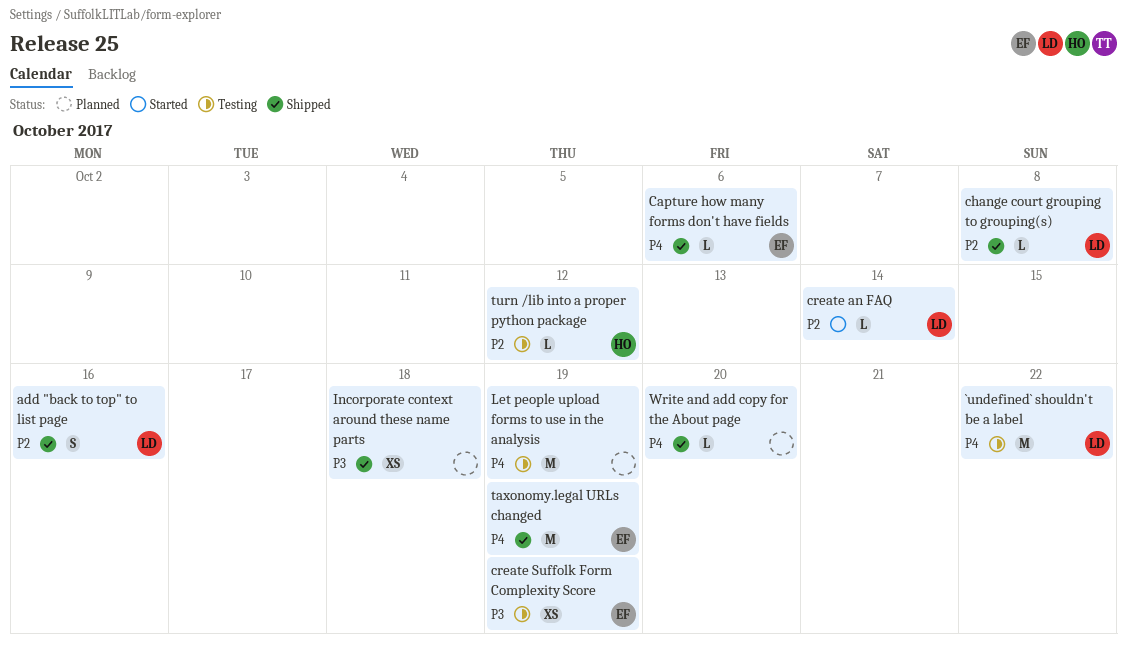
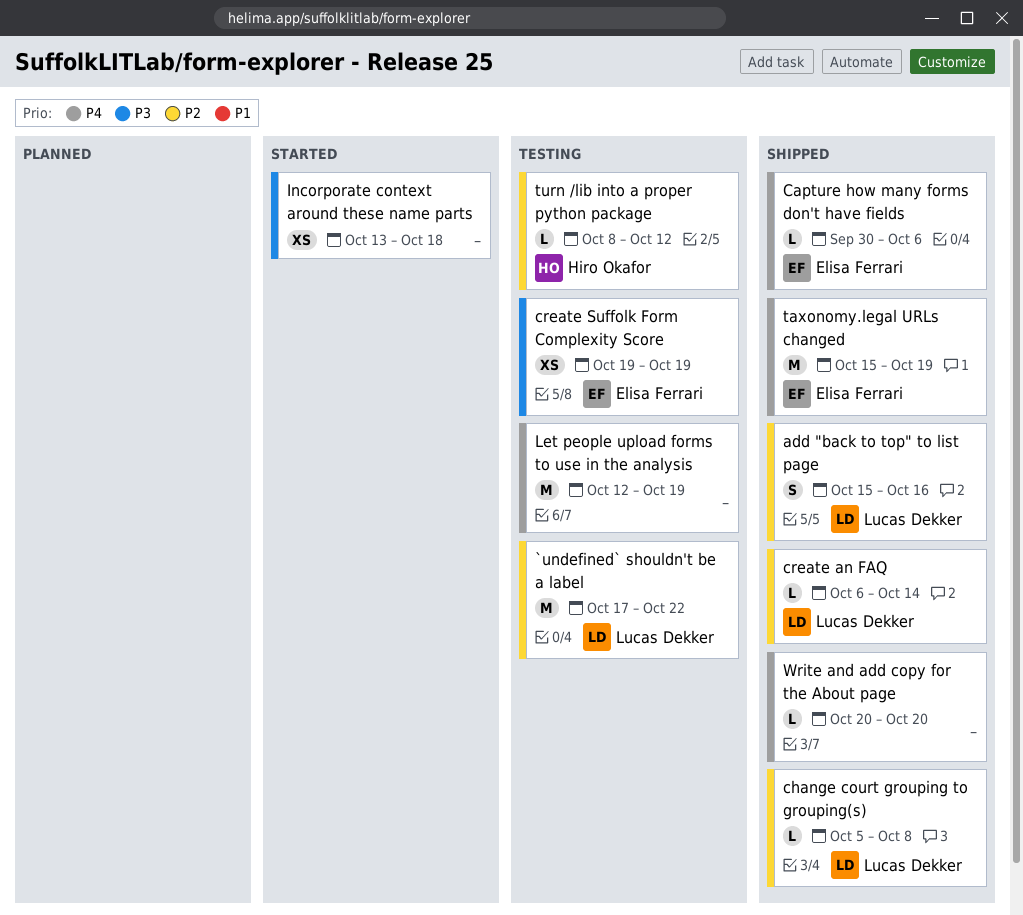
`undefined` shouldn't be a label, priority: P4 -> P2
create an FAQ, status: Started -> Shipped
Incorporate context around these name parts, status: Shipped -> Started

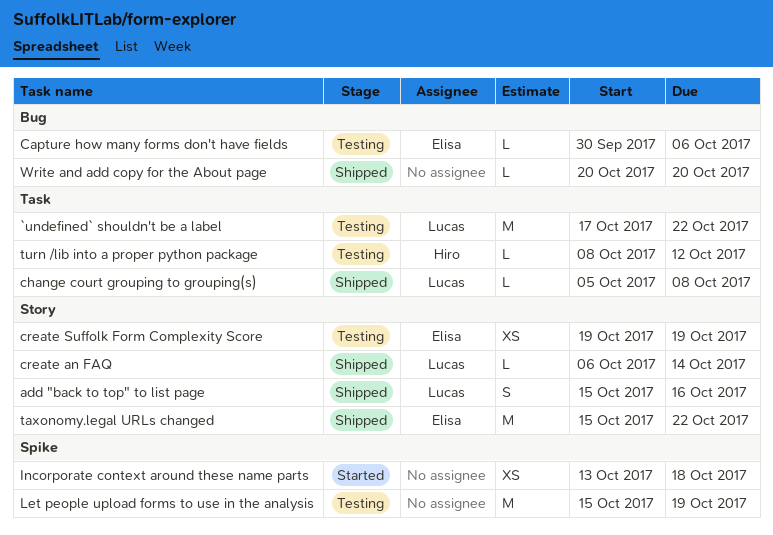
Capture how many forms don't have fields, status: Shipped -> Testing
Let people upload forms to use in the analysis, start: Oct 12 -> Oct 15
taxonomy.legal URLs changed, due: Oct 19 -> Oct 22

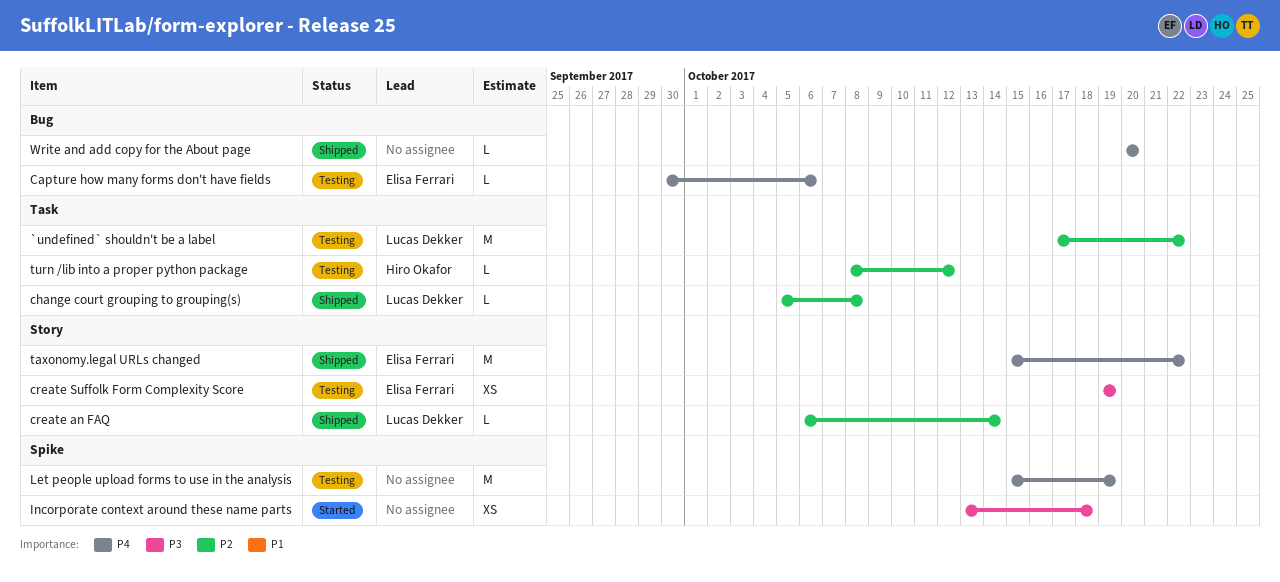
add "back to top" to list page: present -> none

